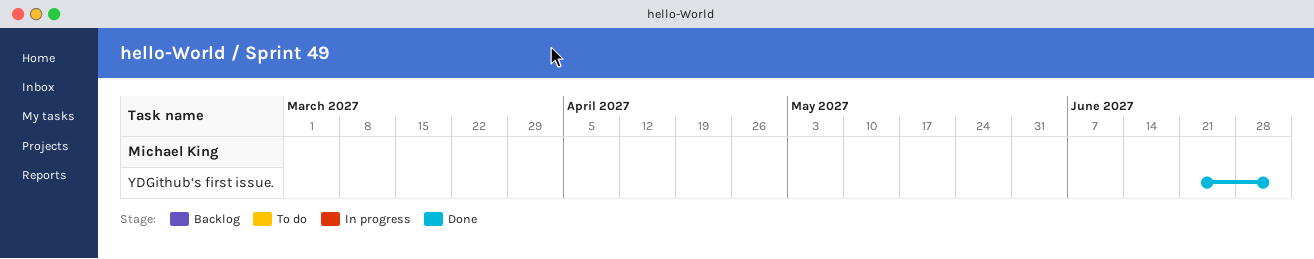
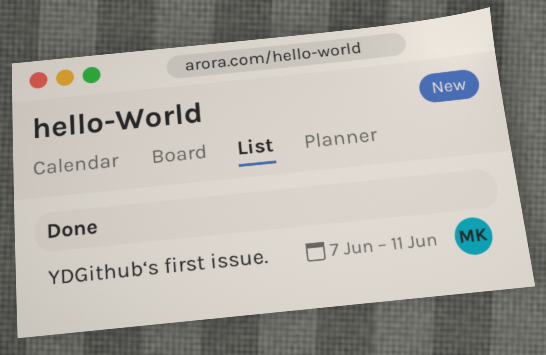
YDGithub‘s first issue., start: Jun 21 -> Jun 7
YDGithub‘s first issue., due: Jul 2 -> Jun 11

